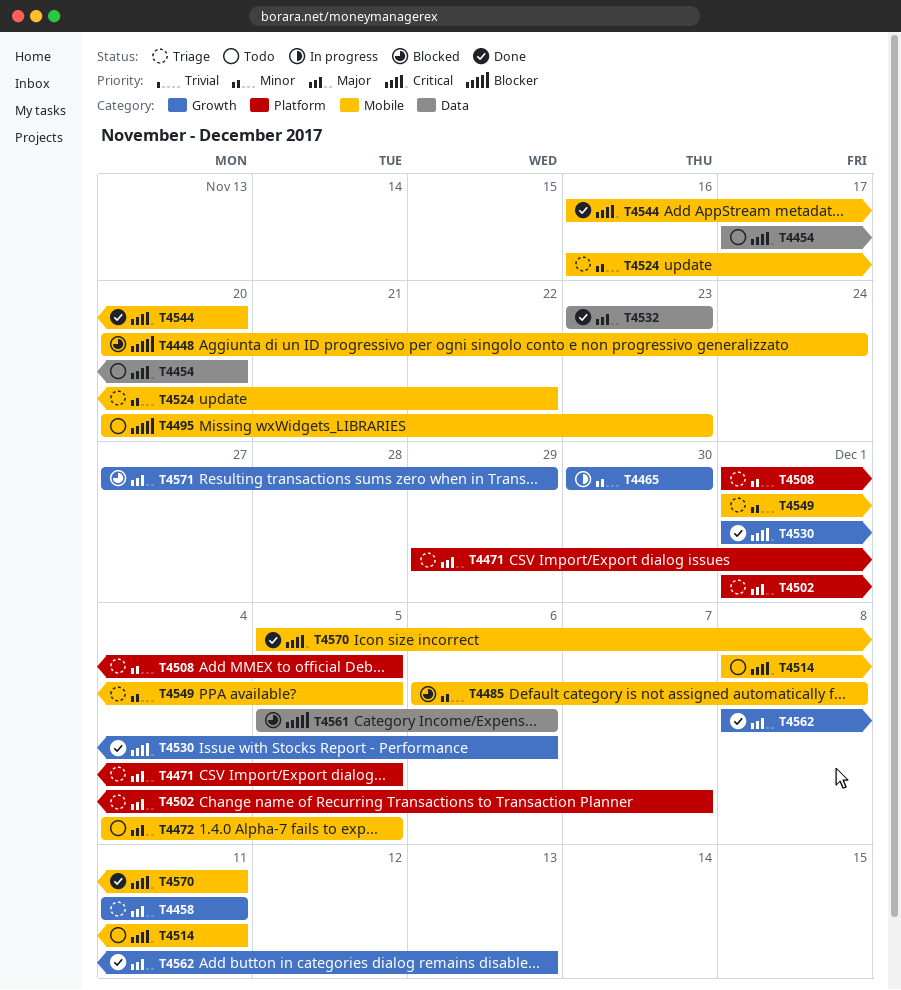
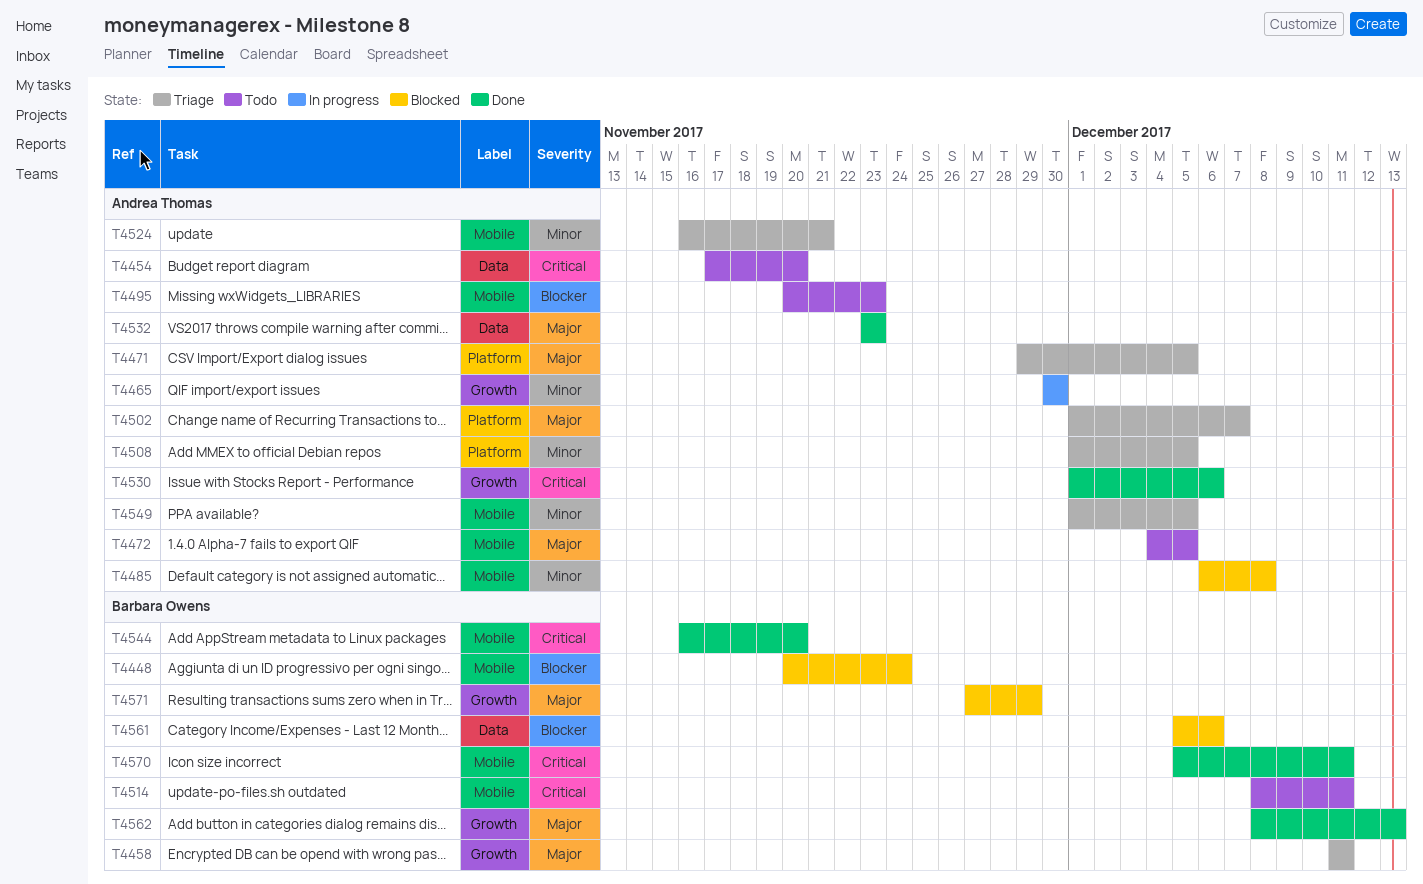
T4524, due: Nov 22 -> Nov 21

